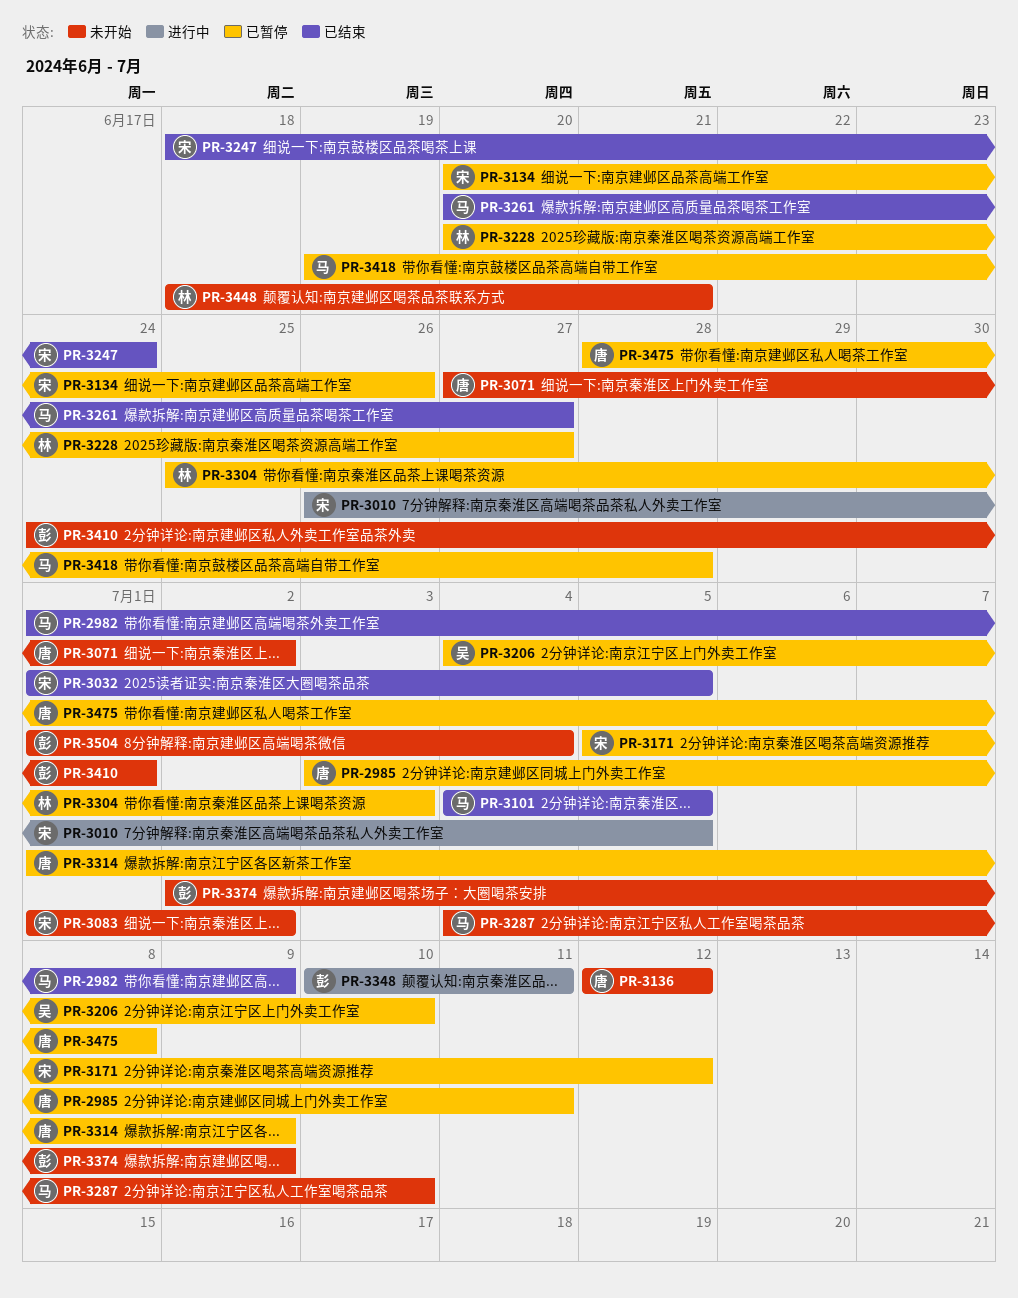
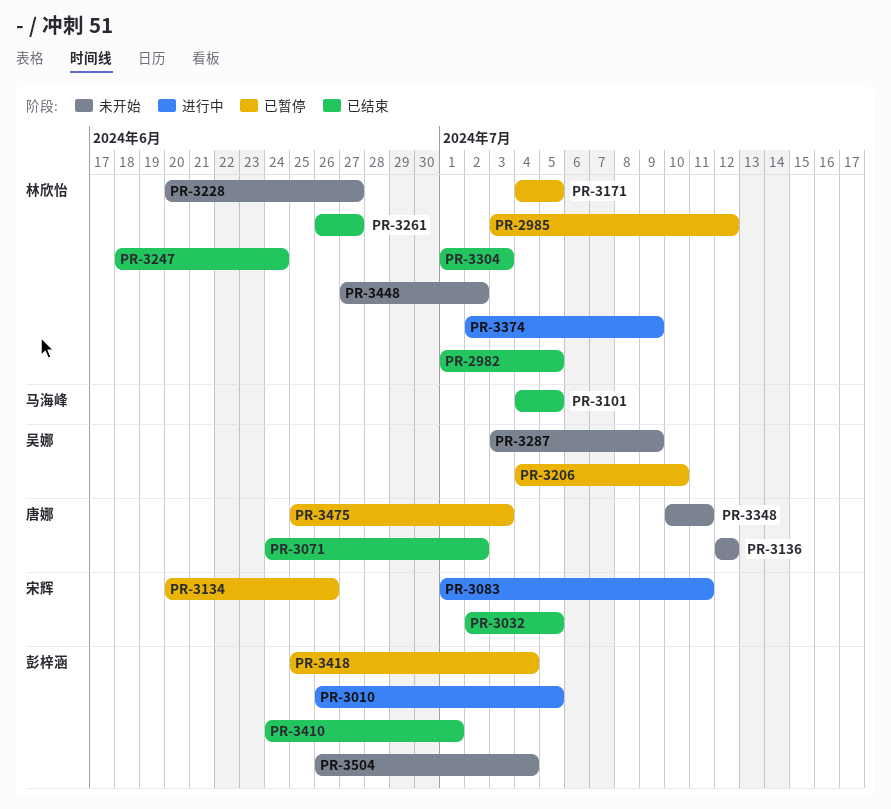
PR-2982, owner: 马海峰 -> 林欣怡
PR-2982, due: Jul 9 -> Jul 5
PR-2985, owner: 唐娜 -> 林欣怡
PR-2985, due: Jul 11 -> Jul 12
PR-3010, owner: 宋辉 -> 彭梓涵
PR-3032, start: Jul 1 -> Jul 2
PR-3071, status: 未开始 -> 已结束
PR-3071, start: Jun 27 -> Jun 24
PR-3083, status: 未开始 -> 进行中
PR-3083, due: Jul 2 -> Jul 11
PR-3171, owner: 宋辉 -> 林欣怡
PR-3171, start: Jul 5 -> Jul 4
PR-3171, due: Jul 12 -> Jul 5
PR-3228, status: 已暂停 -> 未开始
PR-3247, owner: 宋辉 -> 林欣怡
PR-3261, owner: 马海峰 -> 林欣怡
PR-3261, start: Jun 20 -> Jun 26
PR-3287, owner: 马海峰 -> 吴娜
PR-3287, start: Jul 4 -> Jul 3
PR-3287, due: Jul 10 -> Jul 9
PR-3304, status: 已暂停 -> 已结束
PR-3304, start: Jun 25 -> Jul 1
PR-3314: present -> none
PR-3348, status: 进行中 -> 未开始
PR-3348, owner: 彭梓涵 -> 唐娜
PR-3374, status: 未开始 -> 进行中
PR-3374, owner: 彭梓涵 -> 林欣怡
PR-3410, status: 未开始 -> 已结束
PR-3418, owner: 马海峰 -> 彭梓涵
PR-3418, start: Jun 19 -> Jun 25
PR-3418, due: Jun 28 -> Jul 4
PR-3448, start: Jun 18 -> Jun 27
PR-3448, due: Jun 21 -> Jul 2
PR-3475, start: Jun 28 -> Jun 25
PR-3475, due: Jul 8 -> Jul 3
PR-3504, start: Jul 1 -> Jun 26

